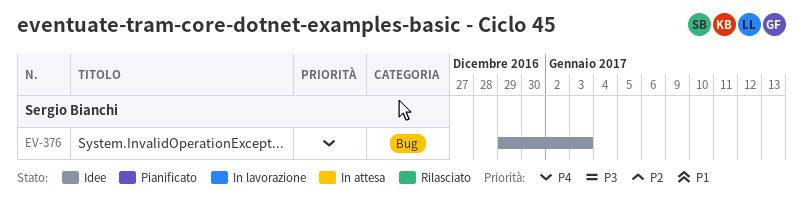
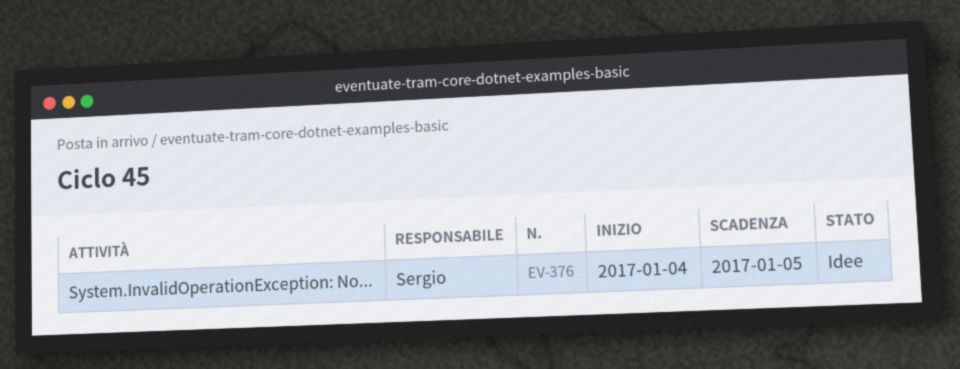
EV-376, start: Dec 29 -> Jan 4
EV-376, due: Jan 3 -> Jan 5

